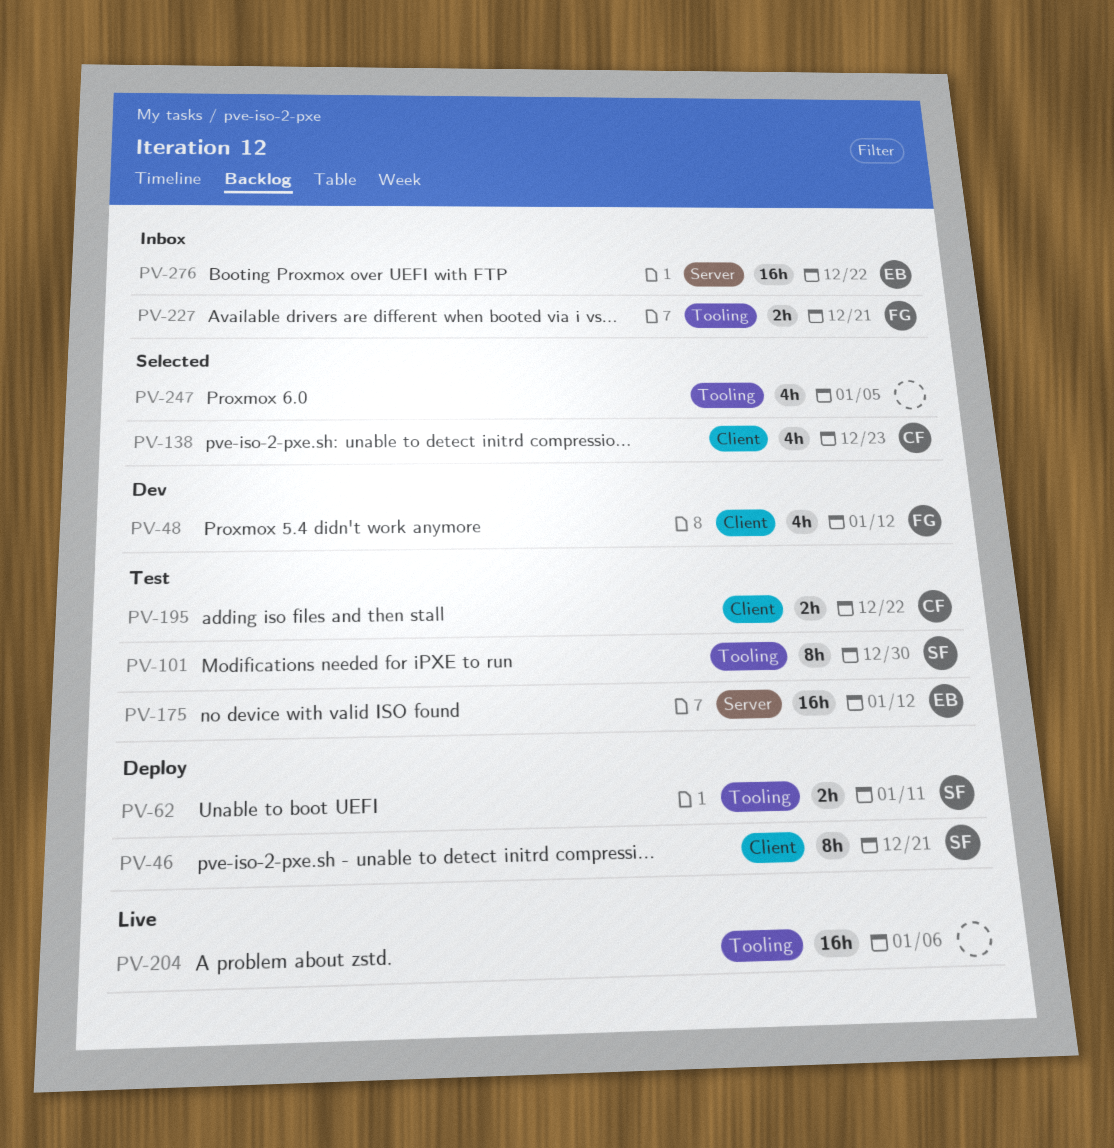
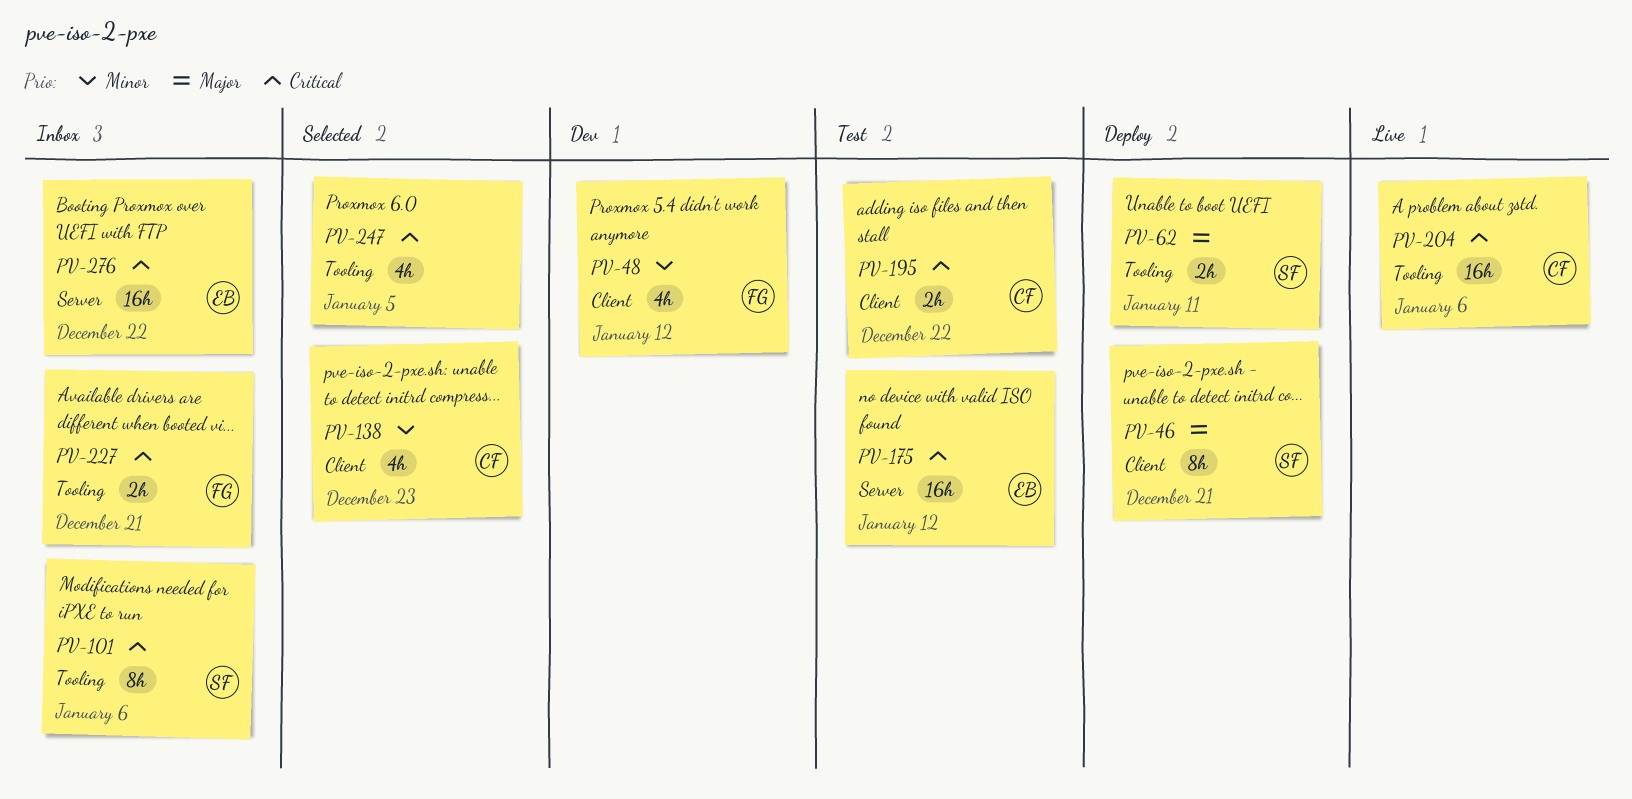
PV-101, status: Test -> Inbox
PV-101, due: Dec 30 -> Jan 6
PV-204, owner: none -> CF

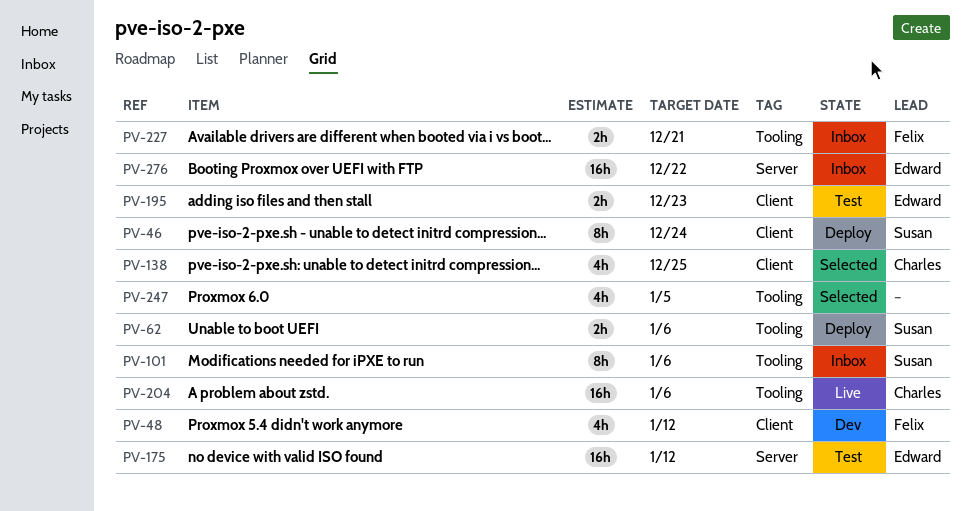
PV-46, due: Dec 21 -> Dec 24
PV-62, due: Jan 11 -> Jan 6
PV-138, due: Dec 23 -> Dec 25
PV-195, owner: Charles -> Edward
PV-195, due: Dec 22 -> Dec 23

